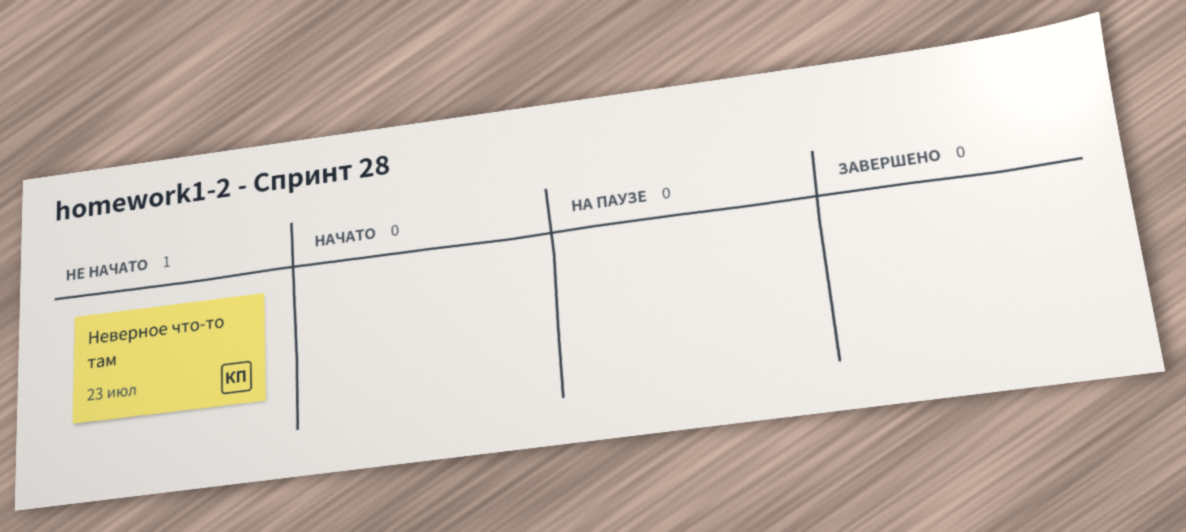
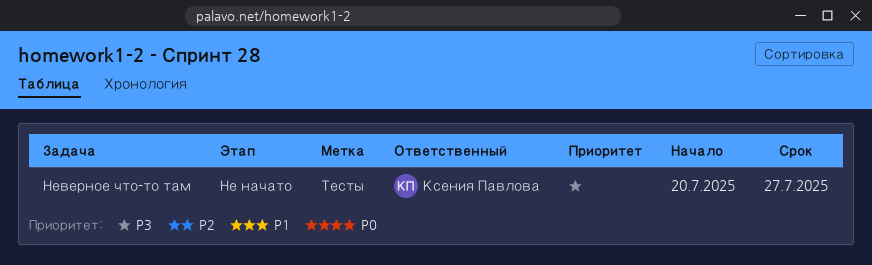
Неверное что-то там, due: Jul 23 -> Jul 27

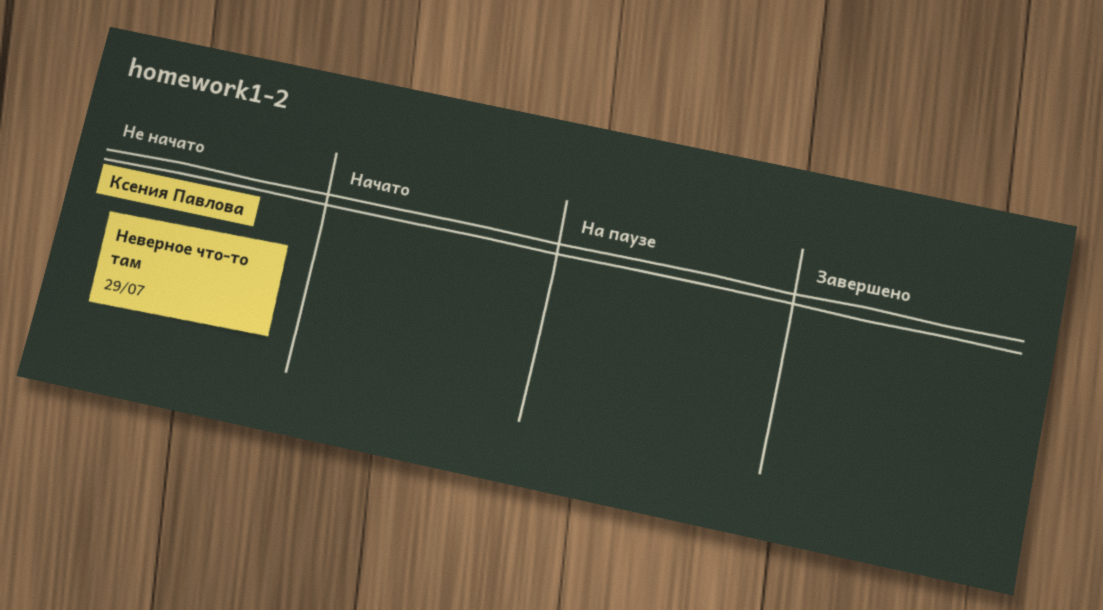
Неверное что-то там, due: Jul 27 -> Jul 29

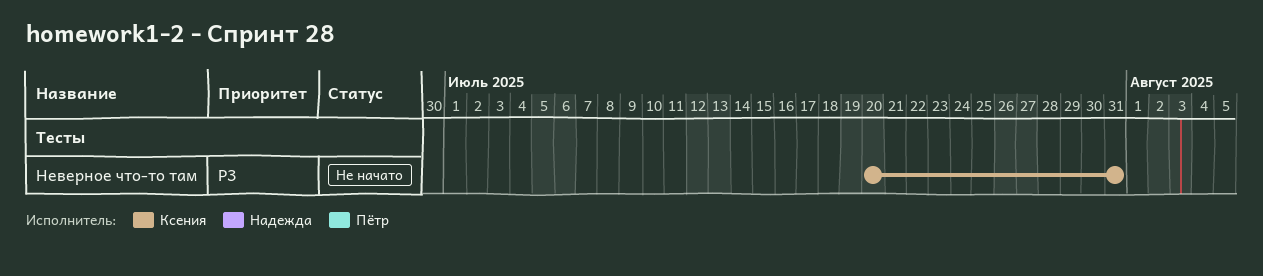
Неверное что-то там, due: Jul 29 -> Jul 31

